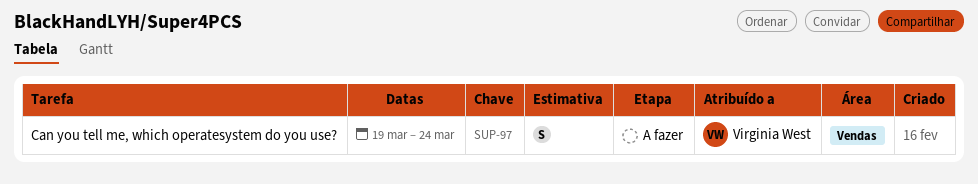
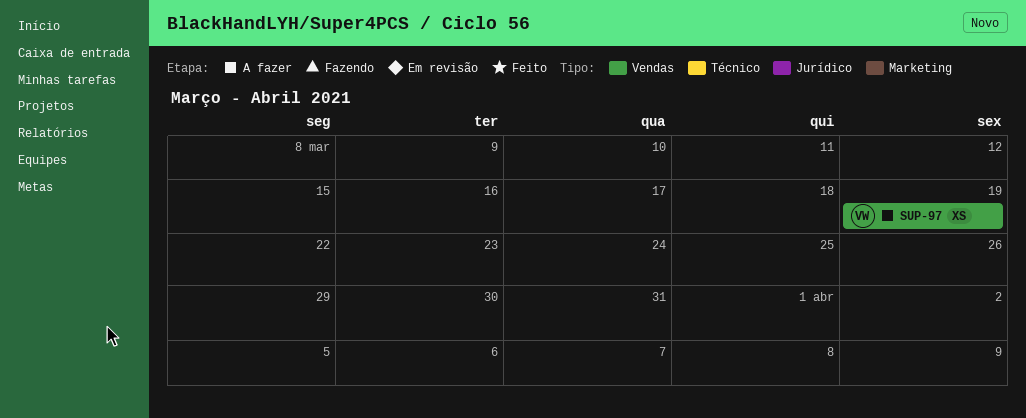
SUP-97, estimate: S -> XS
SUP-97, due: Mar 24 -> Mar 19

